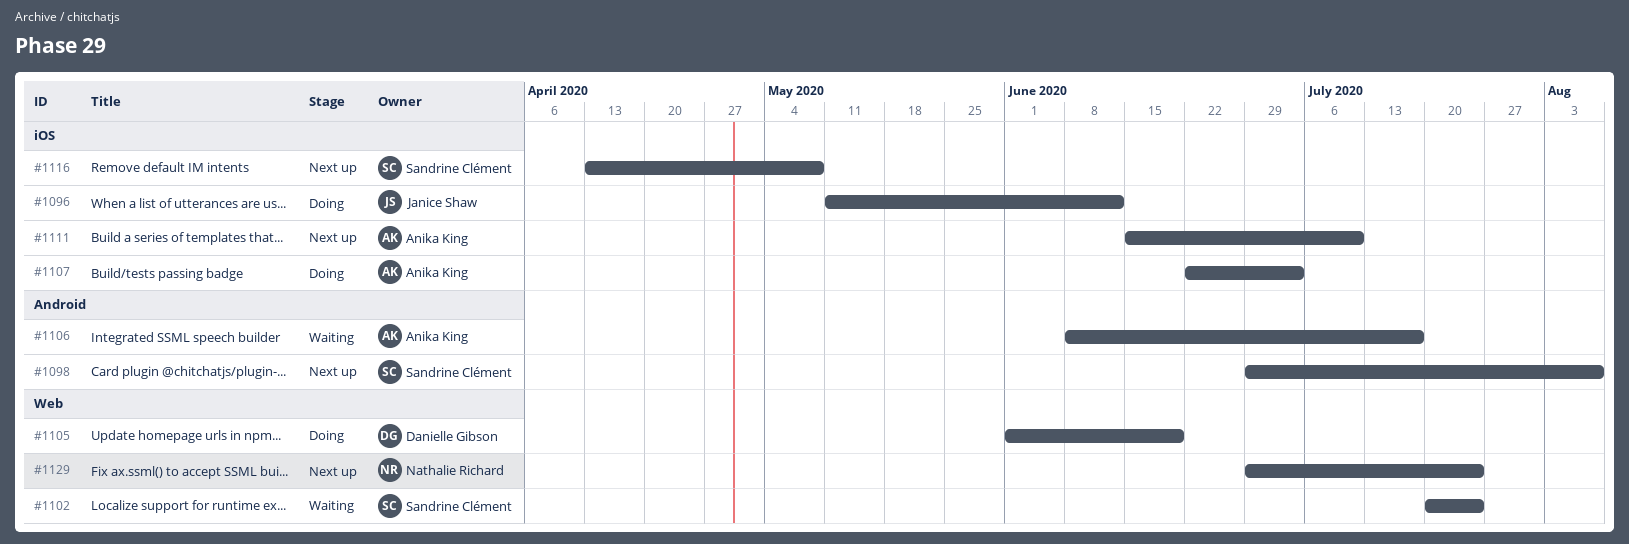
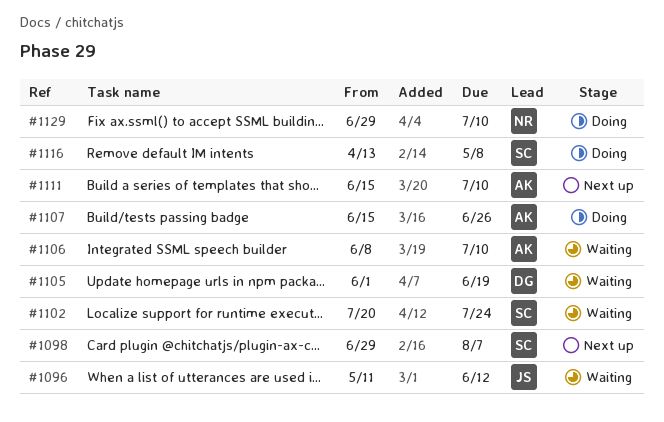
#1096, status: Doing -> Waiting
#1105, status: Doing -> Waiting
#1106, due: Jul 17 -> Jul 10
#1107, start: Jun 22 -> Jun 15
#1107, due: Jul 3 -> Jun 26
#1116, status: Next up -> Doing
#1129, status: Next up -> Doing
#1129, due: Jul 24 -> Jul 10

